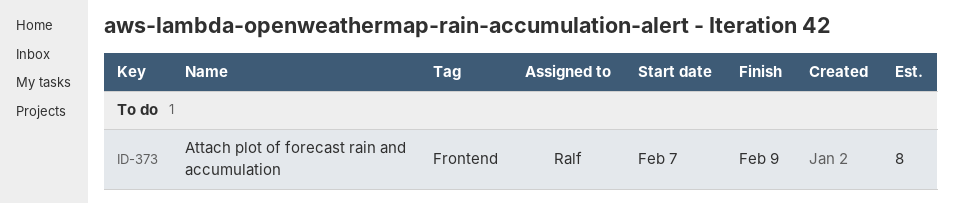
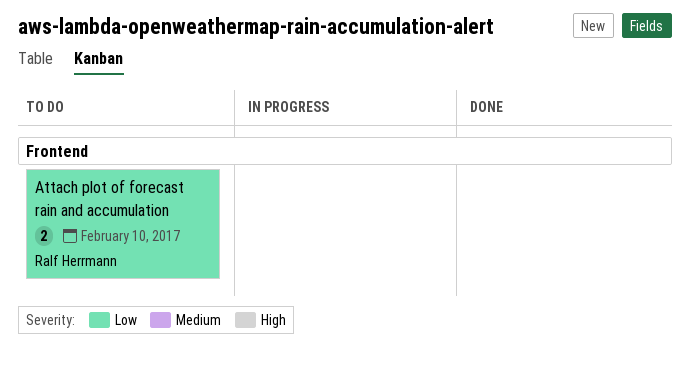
Attach plot of forecast rain and accumulation, estimate: 8 -> 2
Attach plot of forecast rain and accumulation, due: Feb 9 -> Feb 10

